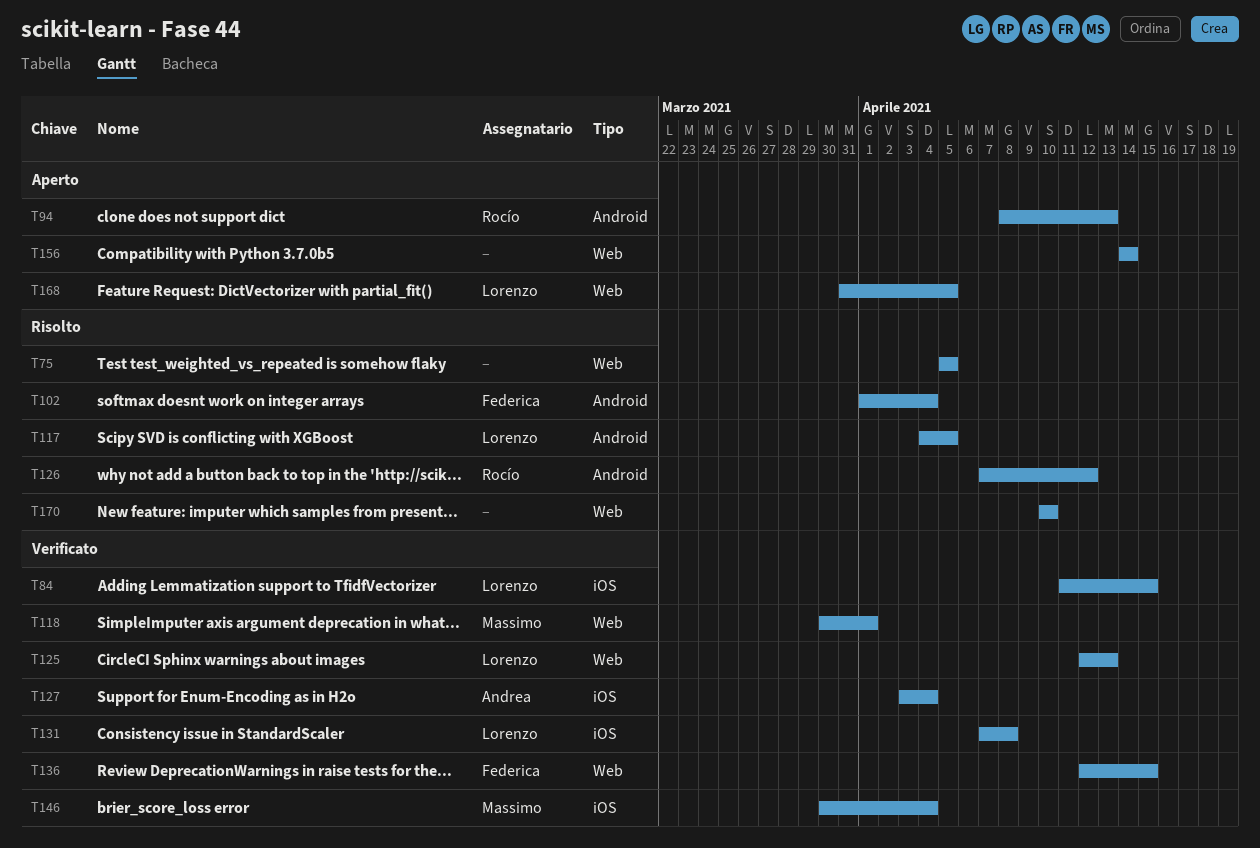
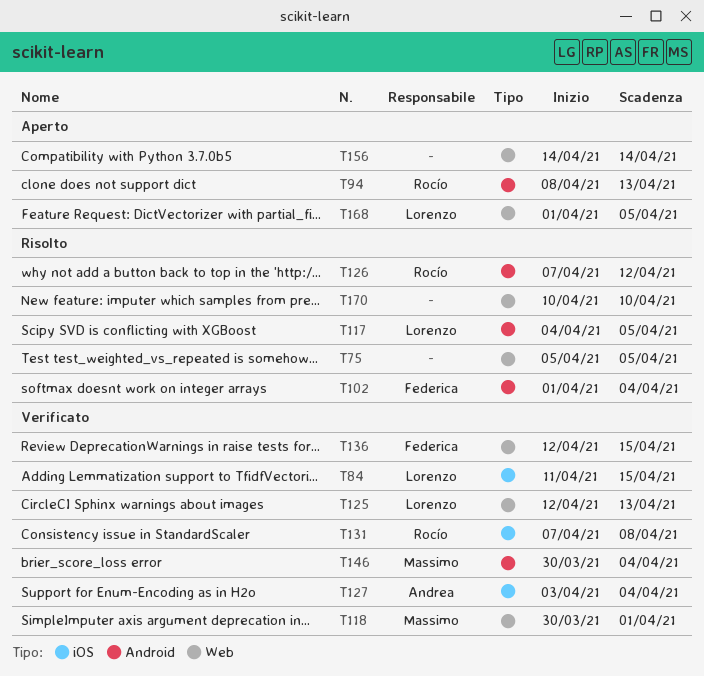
T131, owner: Lorenzo -> Rocío
T146, label: iOS -> Android
T168, start: Mar 31 -> Apr 1

